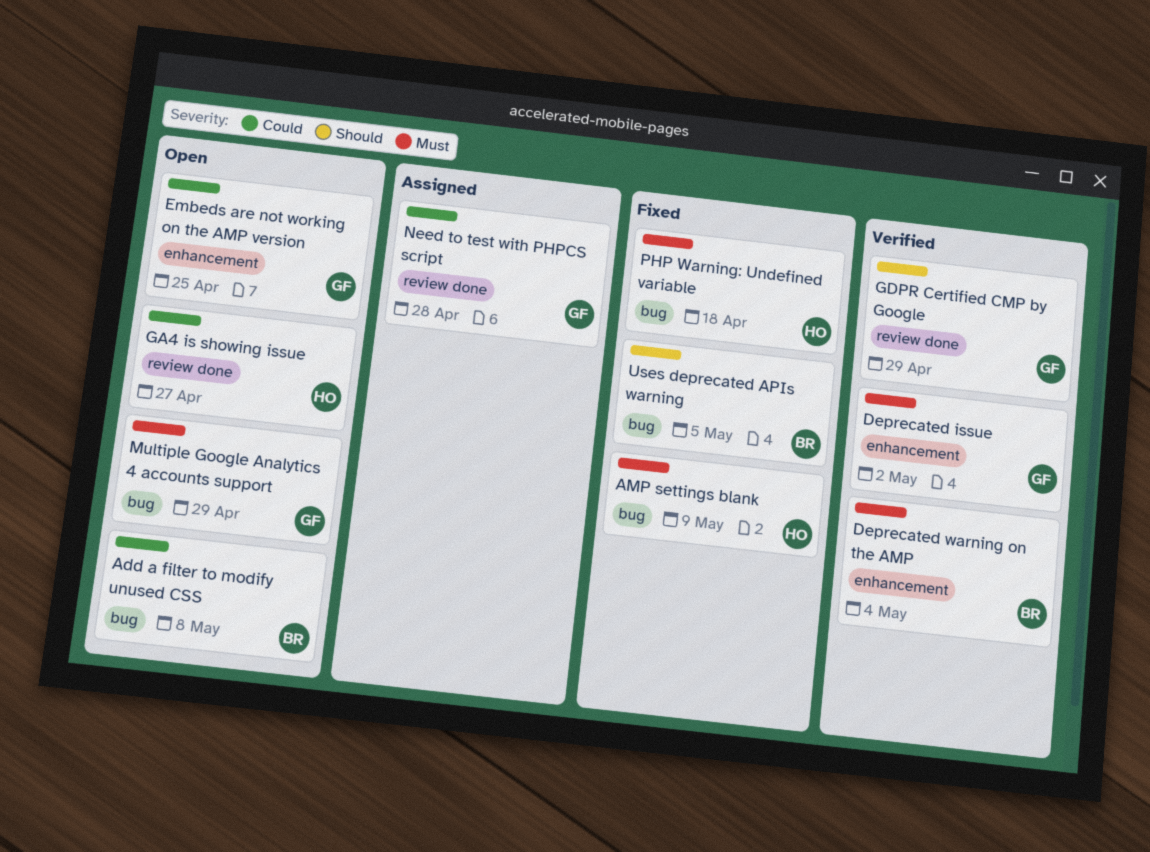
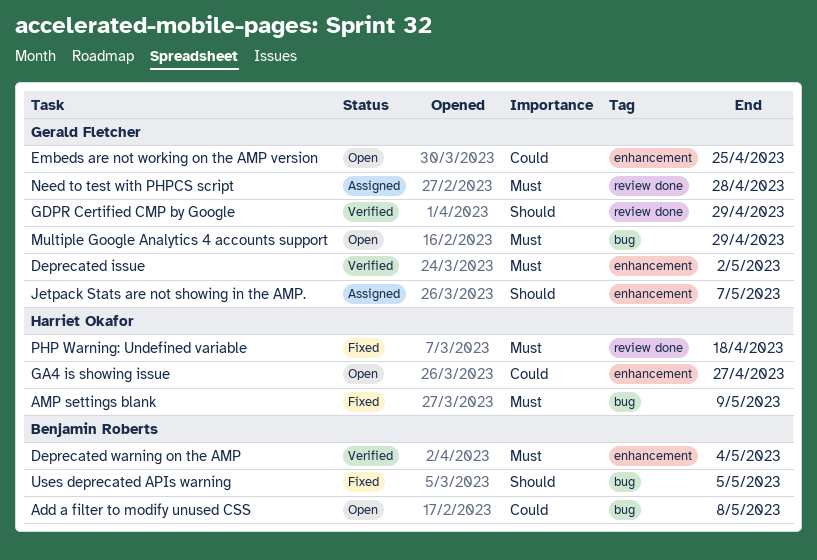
GA4 is showing issue, label: review done -> enhancement
Jetpack Stats are not showing in the AMP.: none -> present
Need to test with PHPCS script, priority: Could -> Must
PHP Warning: Undefined variable, label: bug -> review done

